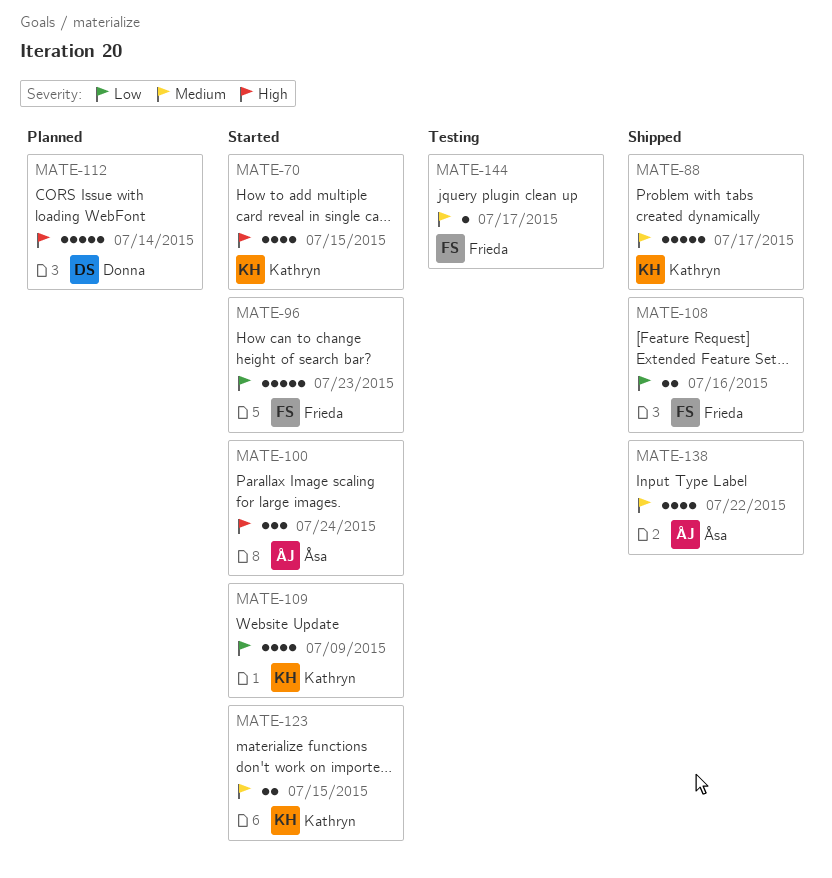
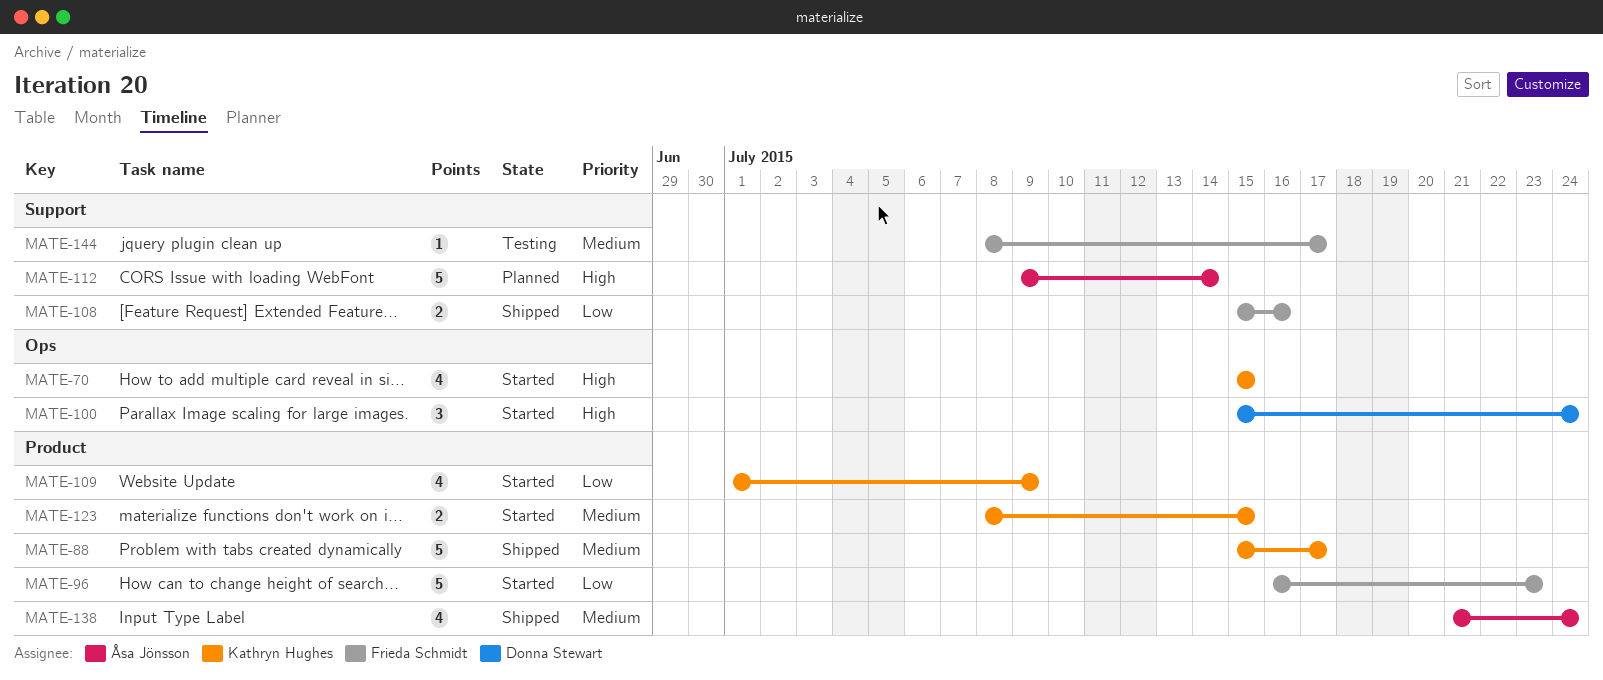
MATE-100, owner: Åsa Jönsson -> Donna Stewart
MATE-112, owner: Donna Stewart -> Åsa Jönsson
MATE-138, due: Jul 22 -> Jul 24

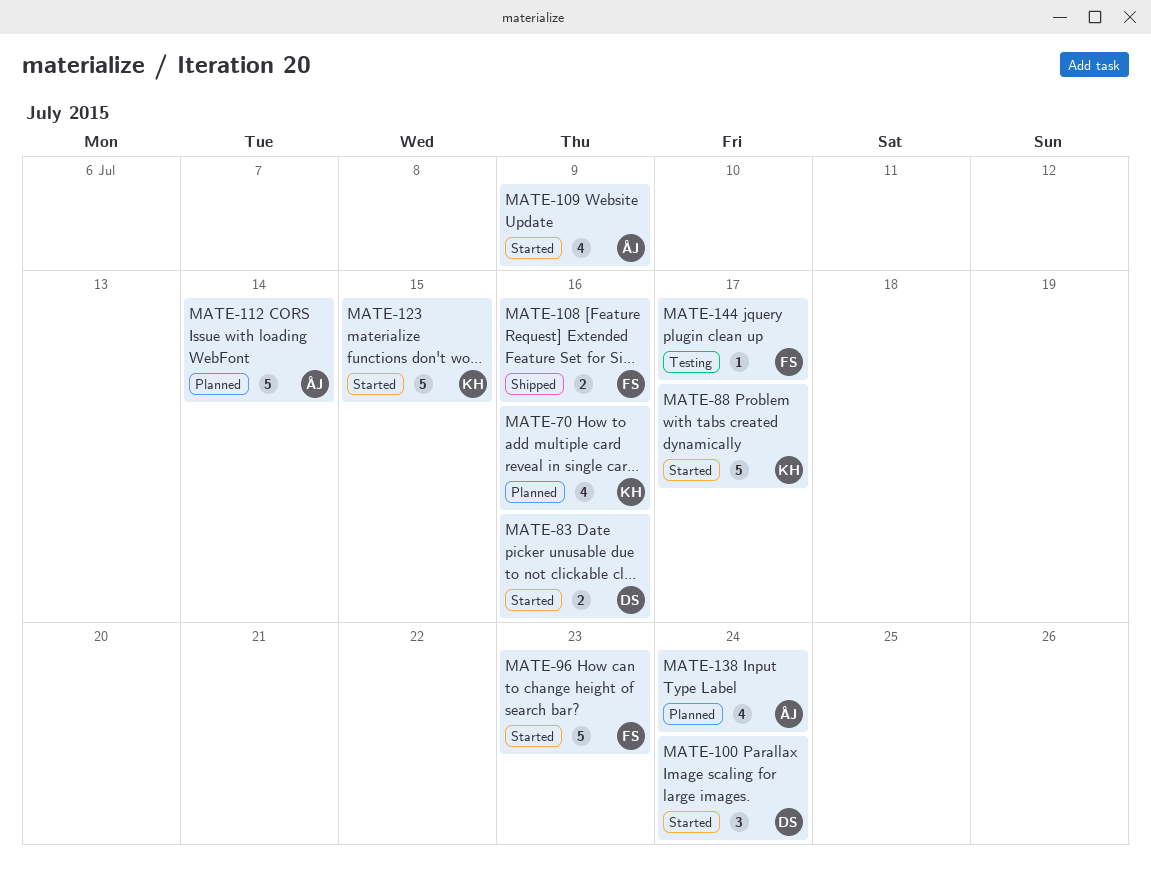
MATE-70, status: Started -> Planned
MATE-70, due: Jul 15 -> Jul 16
MATE-83: none -> present
MATE-88, status: Shipped -> Started
MATE-109, owner: Kathryn Hughes -> Åsa Jönsson
MATE-123, estimate: 2 -> 5
MATE-138, status: Shipped -> Planned

